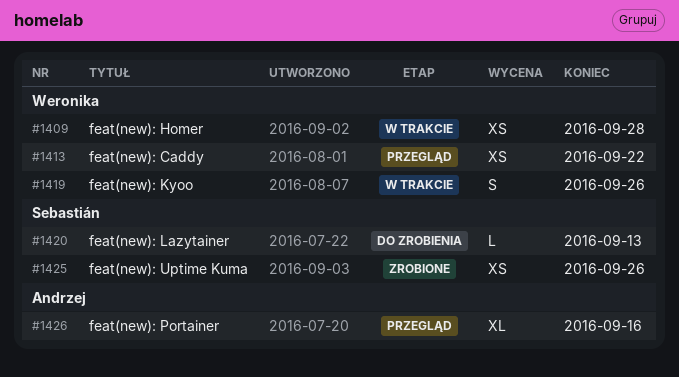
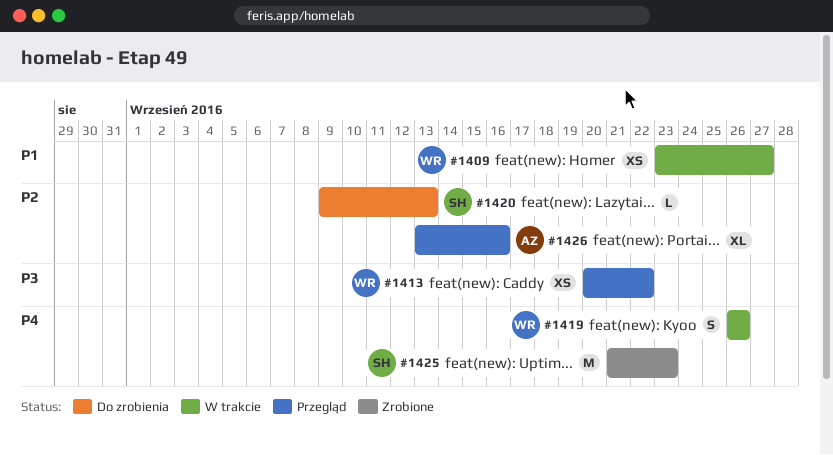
#1409, due: Sep 28 -> Sep 27
#1425, estimate: XS -> M
#1425, due: Sep 26 -> Sep 23

